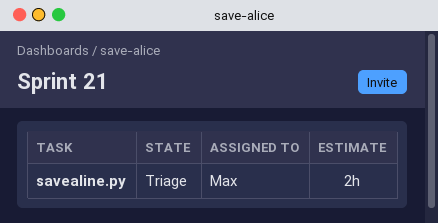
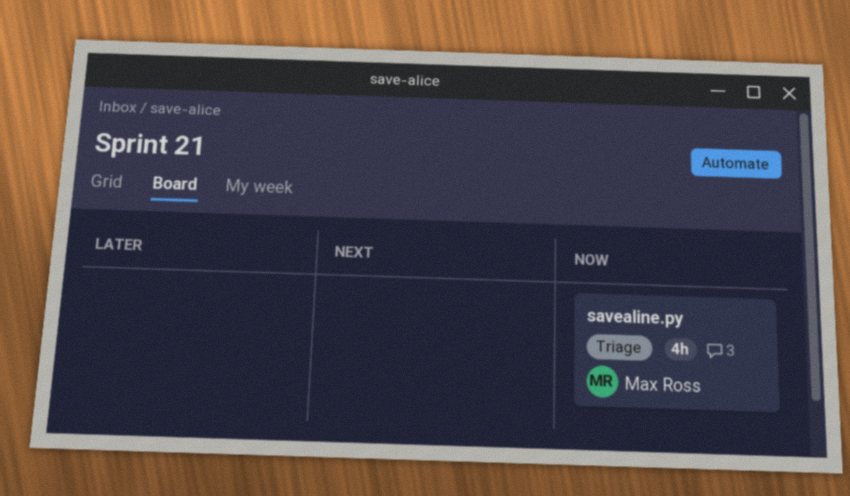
savealine.py, estimate: 2h -> 4h

